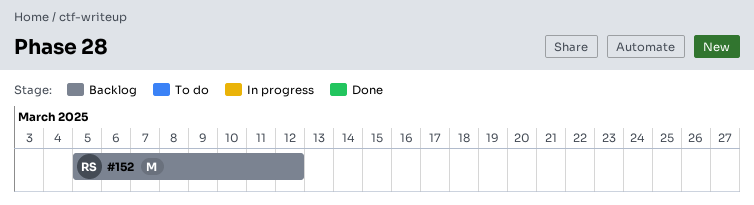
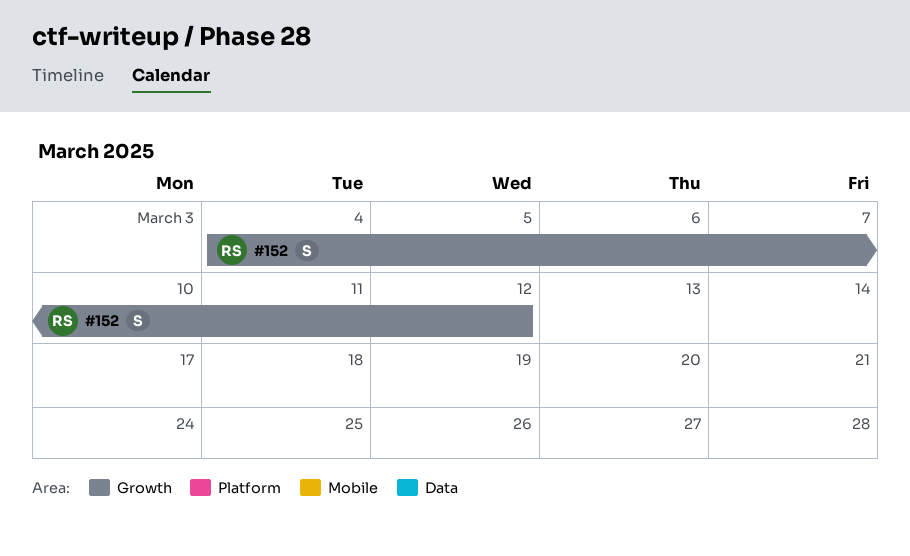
#152, estimate: M -> S
#152, start: Mar 5 -> Mar 4

